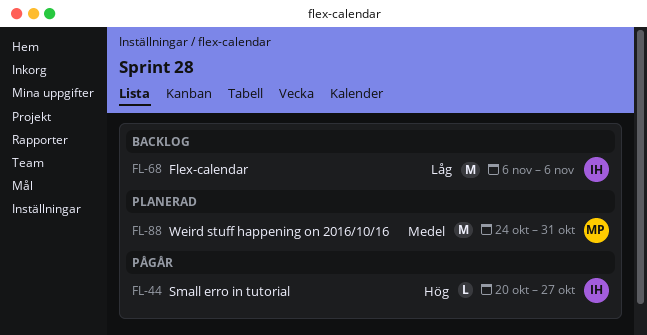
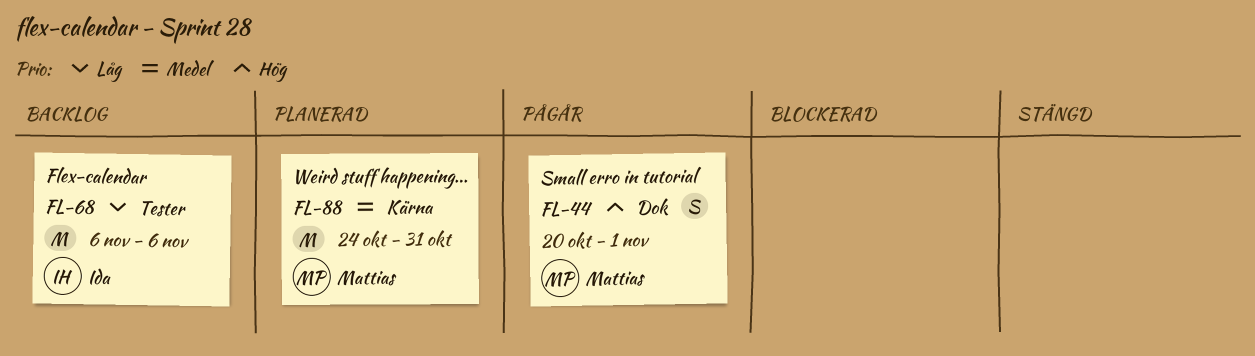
FL-44, owner: Ida -> Mattias
FL-44, estimate: L -> S
FL-44, due: Oct 27 -> Nov 1

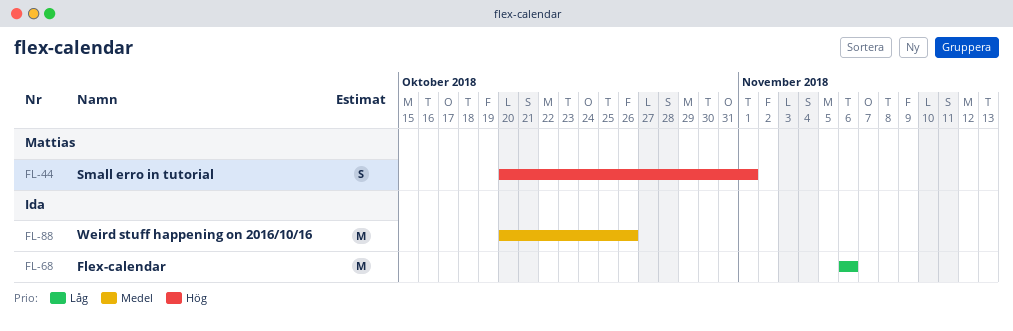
FL-88, owner: Mattias -> Ida
FL-88, start: Oct 24 -> Oct 20
FL-88, due: Oct 31 -> Oct 26

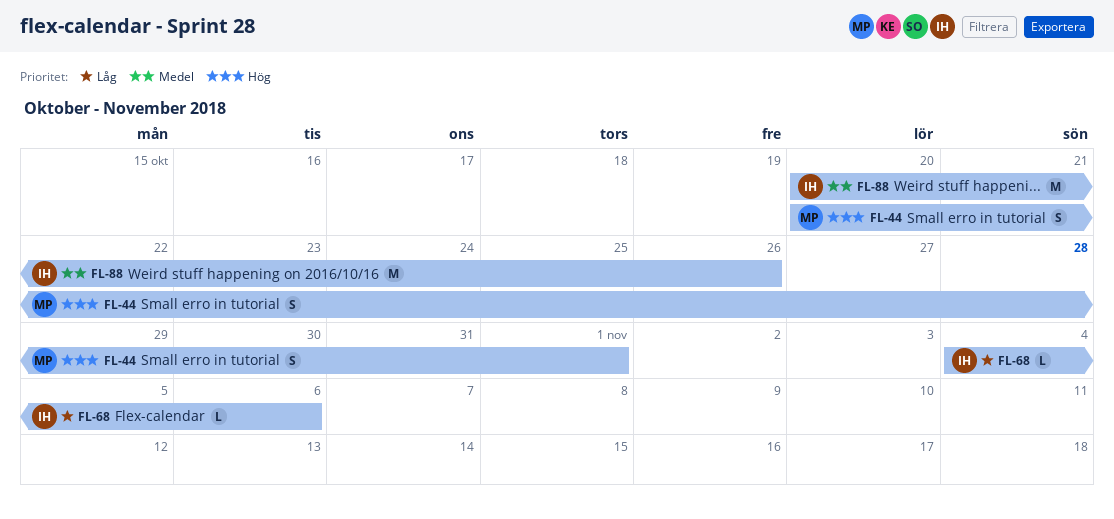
FL-68, estimate: M -> L
FL-68, start: Nov 6 -> Nov 4

